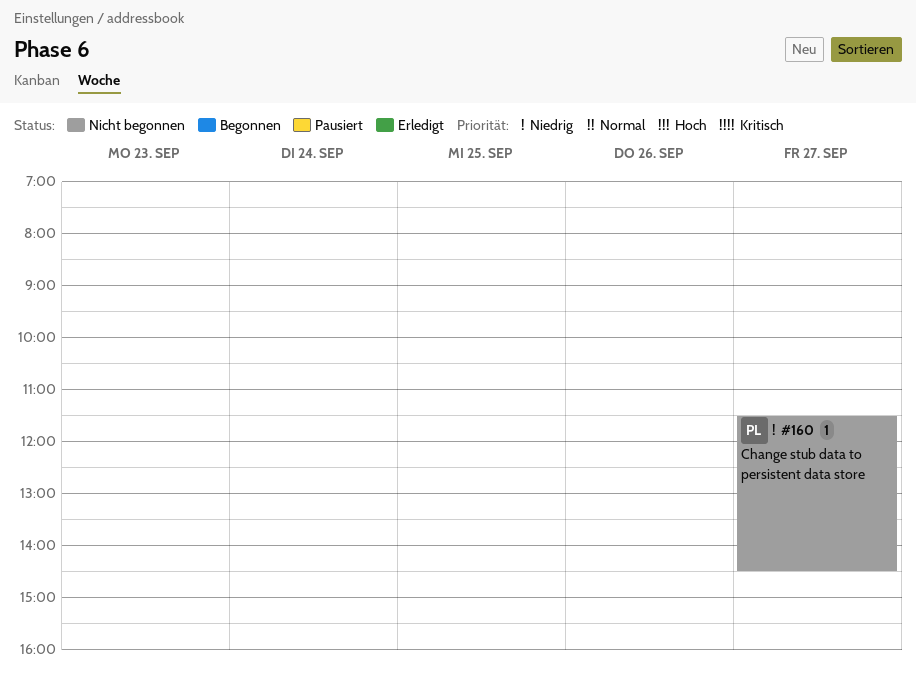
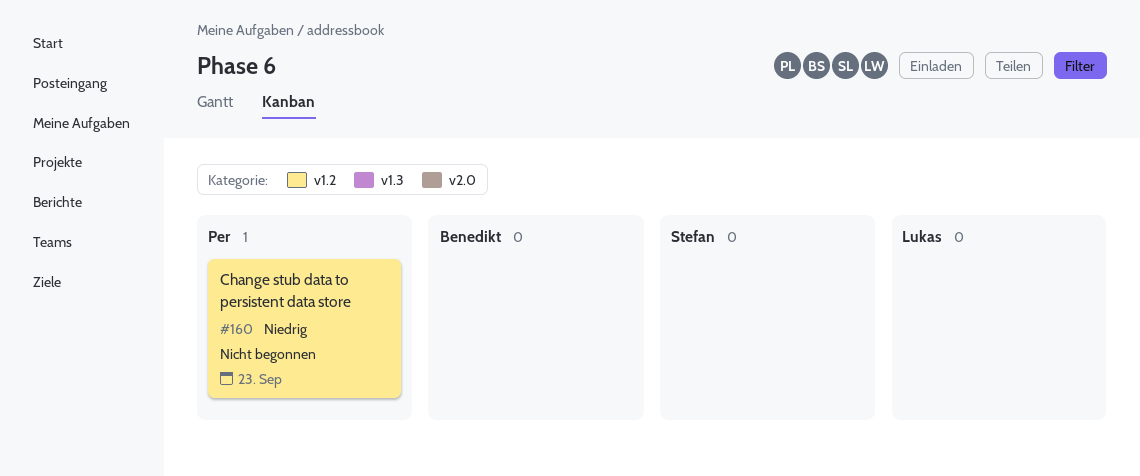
#160, day: Sep 27 -> Sep 23

